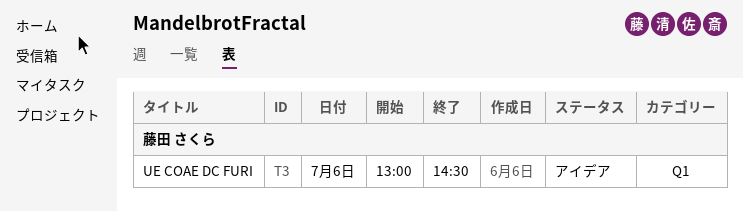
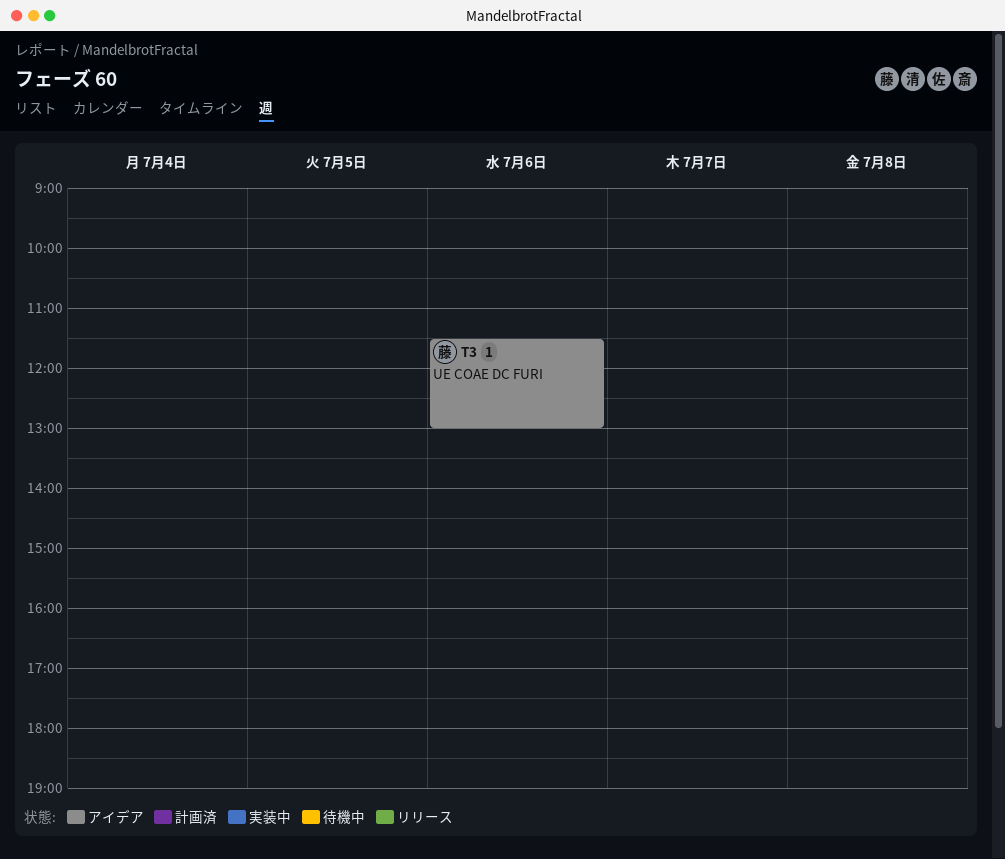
T3, begins: 13:00 -> 11:30
T3, ends: 14:30 -> 13:00

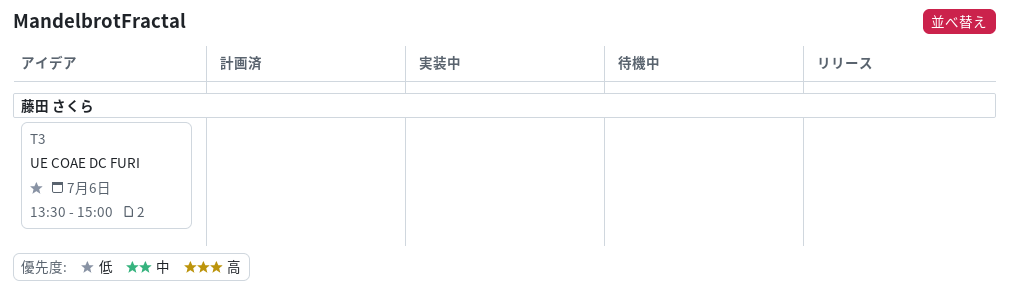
T3, begins: 11:30 -> 13:30
T3, ends: 13:00 -> 15:00

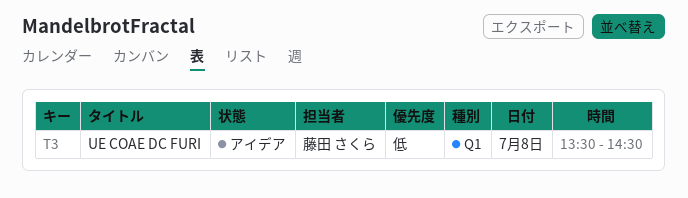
T3, day: Jul 6 -> Jul 8
T3, ends: 15:00 -> 14:30

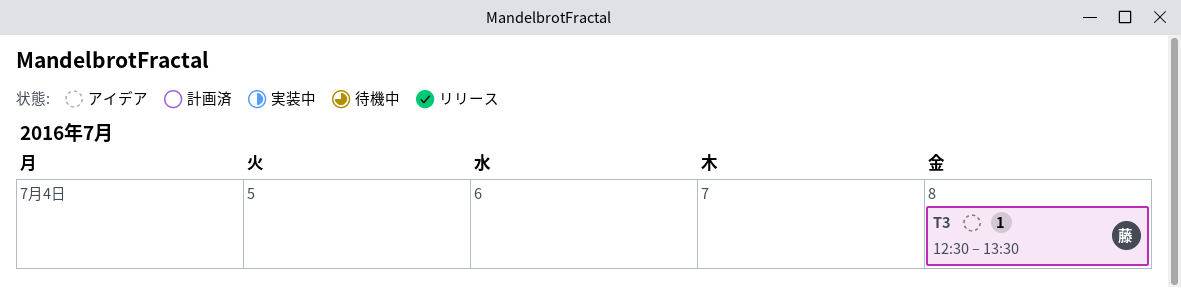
T3, begins: 13:30 -> 12:30
T3, ends: 14:30 -> 13:30

